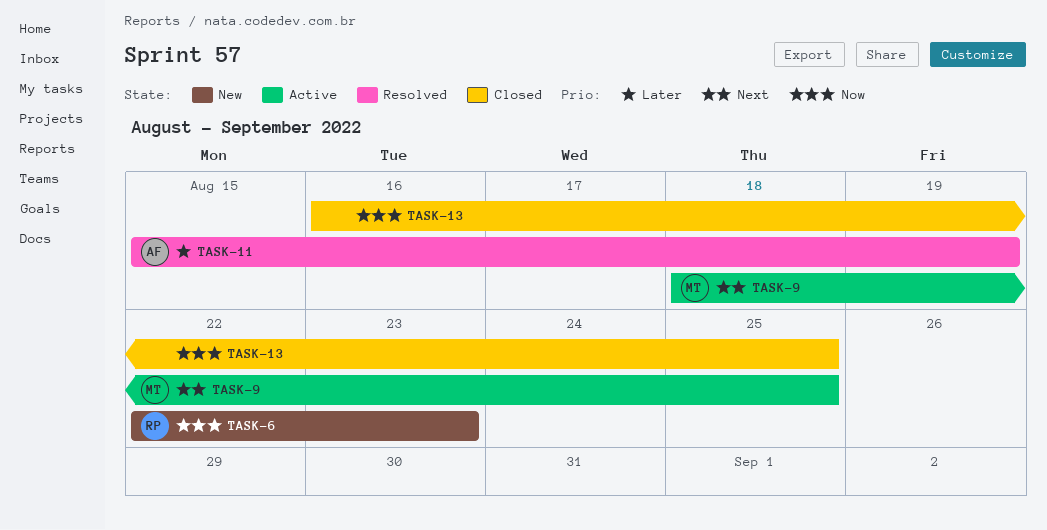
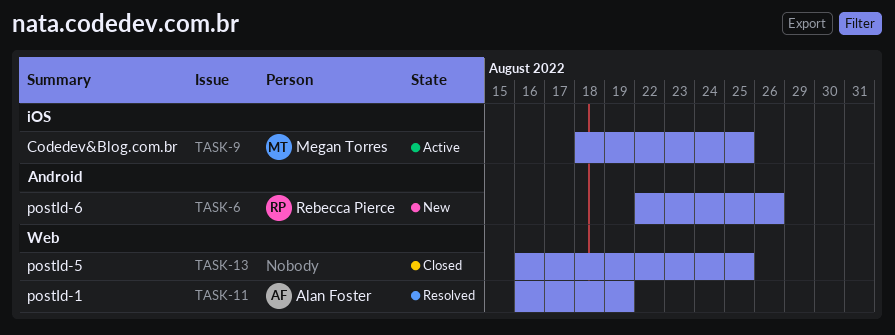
TASK-6, due: Aug 23 -> Aug 26
TASK-11, start: Aug 15 -> Aug 16

